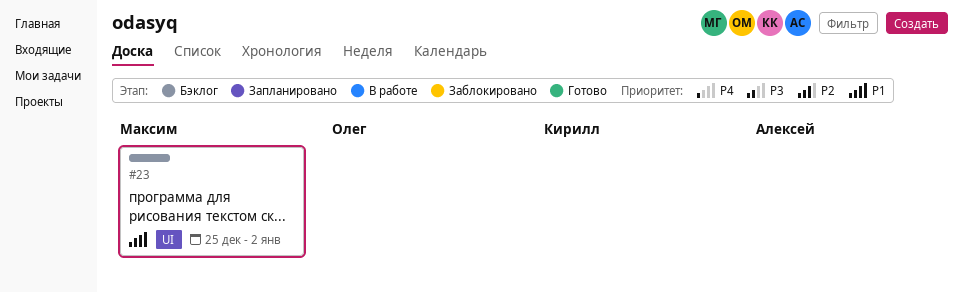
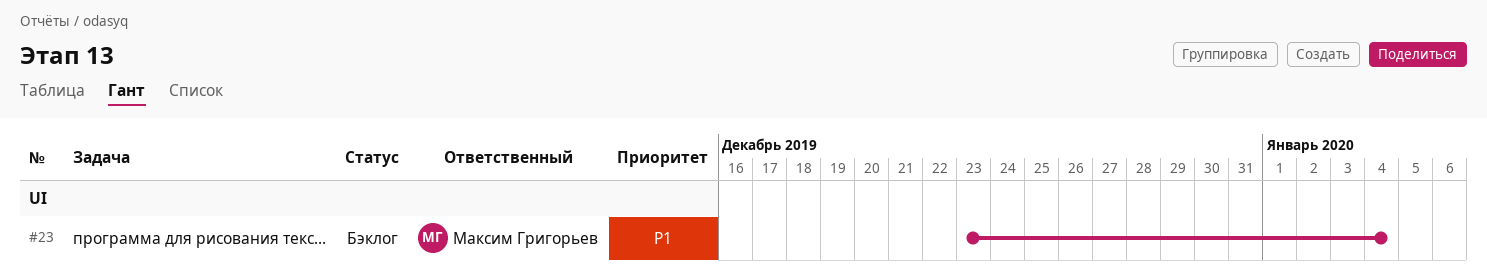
#23, start: Dec 25 -> Dec 23
#23, due: Jan 2 -> Jan 4

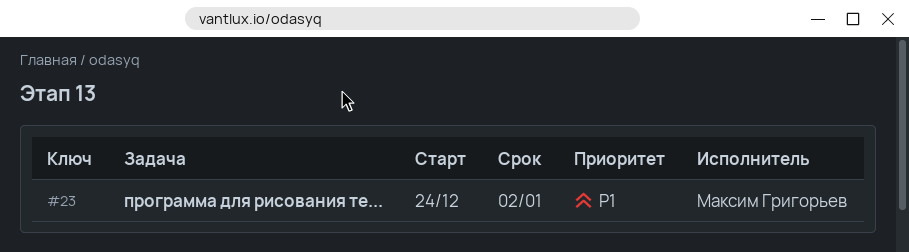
#23, start: Dec 23 -> Dec 24
#23, due: Jan 4 -> Jan 2

